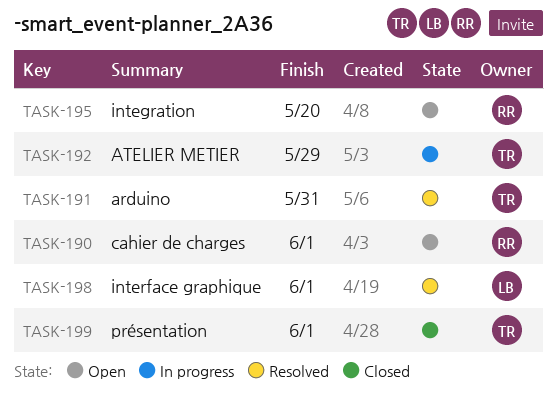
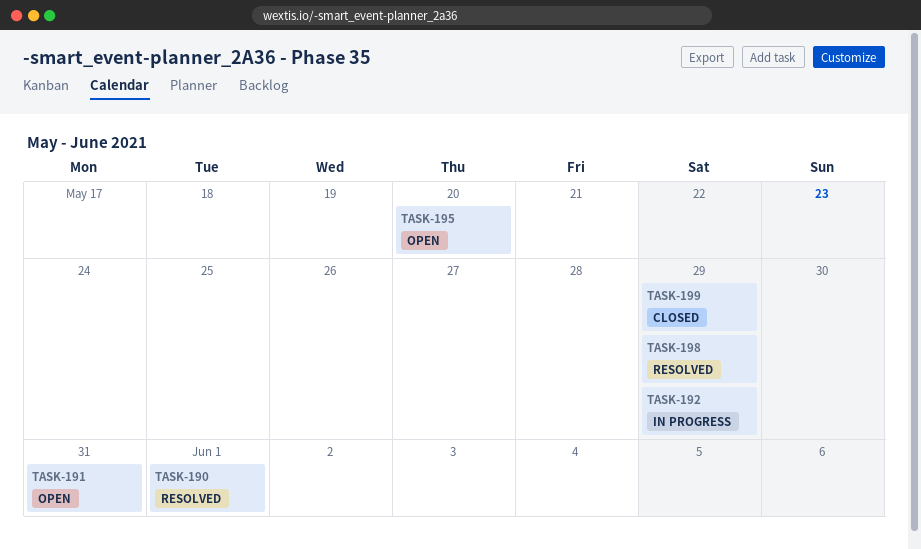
TASK-190, status: Open -> Resolved
TASK-191, status: Resolved -> Open
TASK-198, due: Jun 1 -> May 29
TASK-199, due: Jun 1 -> May 29

